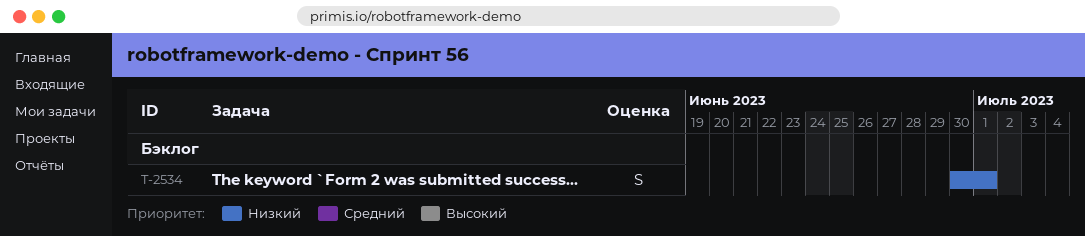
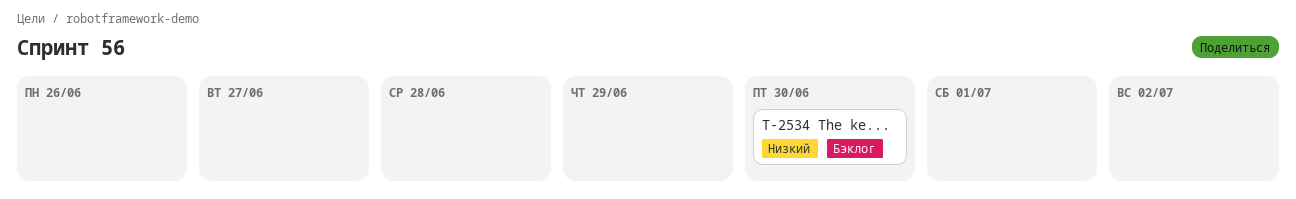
T-2534, due: Jul 1 -> Jun 30

